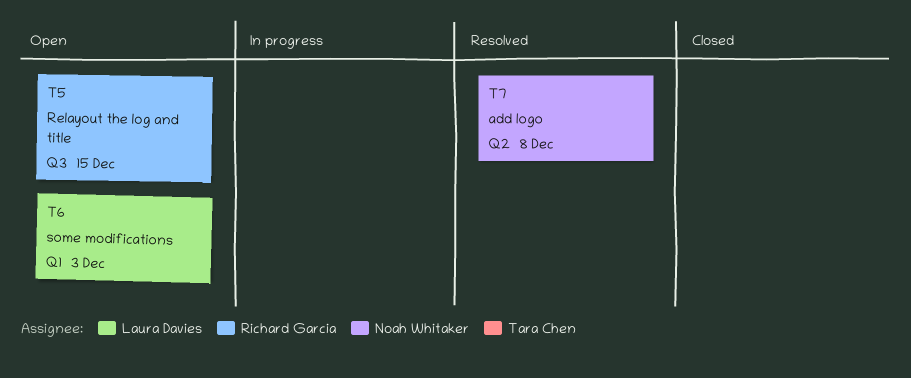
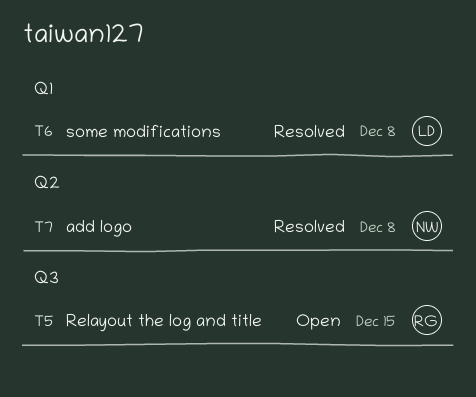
T6, status: Open -> Resolved
T6, due: Dec 3 -> Dec 8

